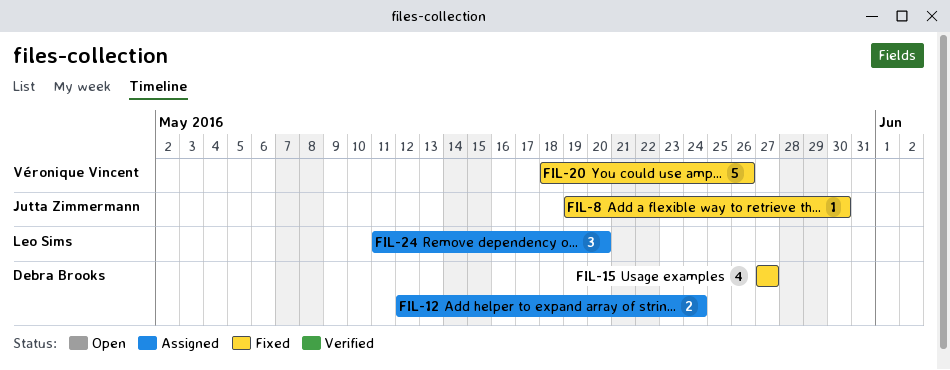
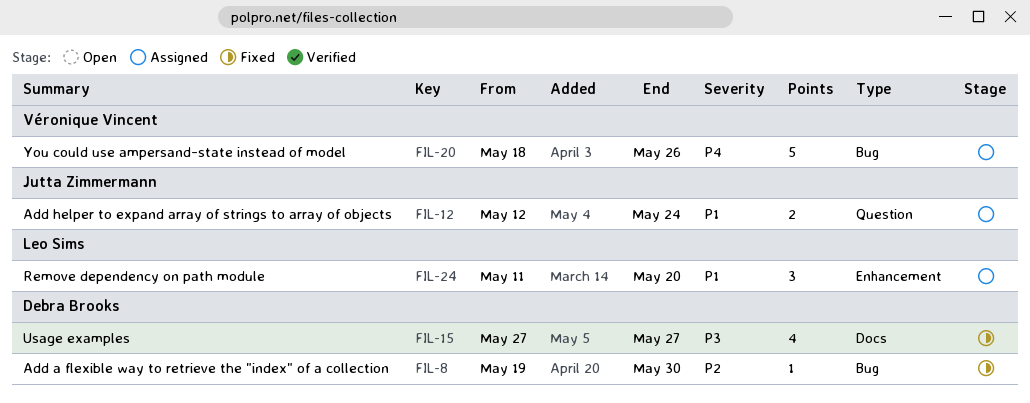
FIL-8, owner: Jutta Zimmermann -> Debra Brooks
FIL-12, owner: Debra Brooks -> Jutta Zimmermann
FIL-20, status: Fixed -> Assigned

